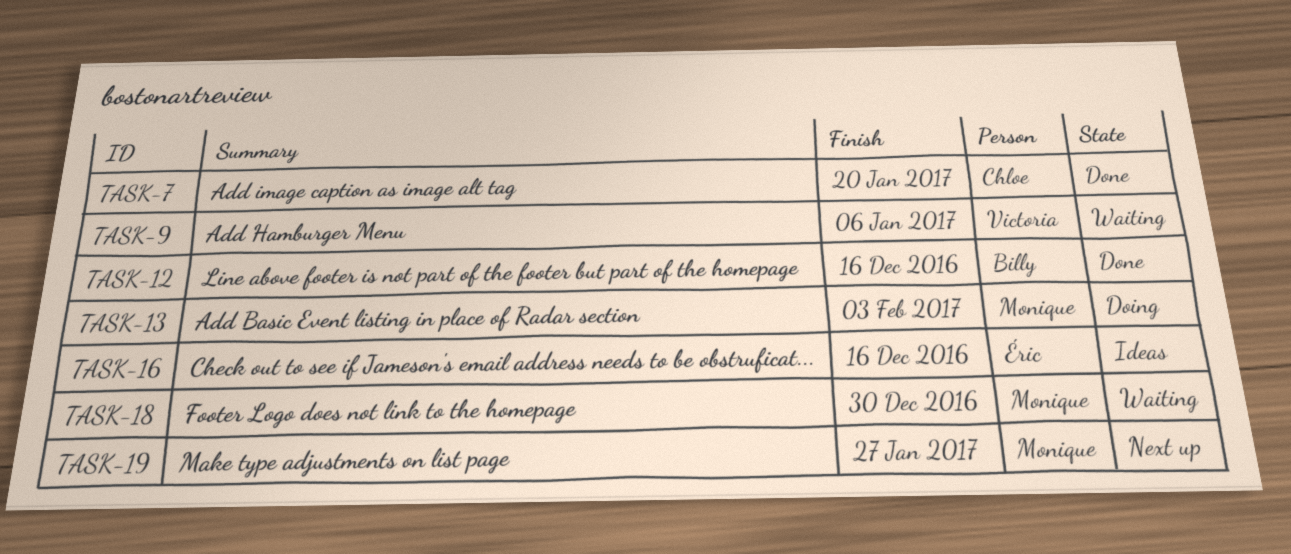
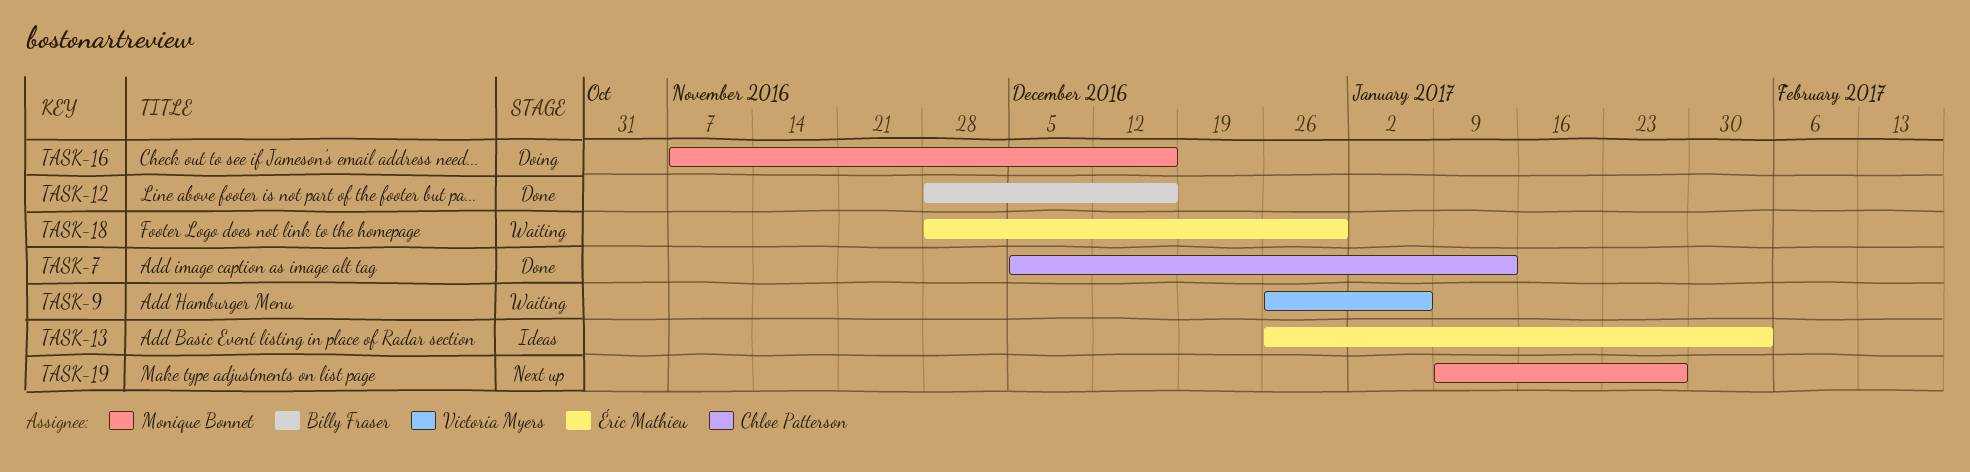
TASK-7, due: Jan 20 -> Jan 13
TASK-13, status: Doing -> Ideas
TASK-13, owner: Monique Bonnet -> Éric Mathieu
TASK-16, status: Ideas -> Doing
TASK-16, owner: Éric Mathieu -> Monique Bonnet
TASK-18, owner: Monique Bonnet -> Éric Mathieu

